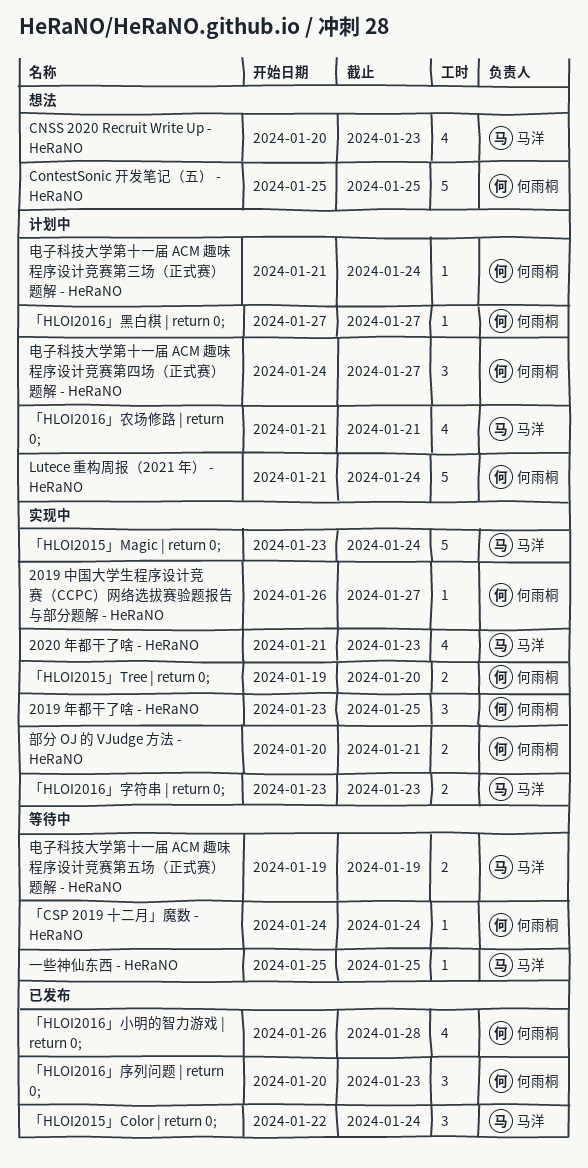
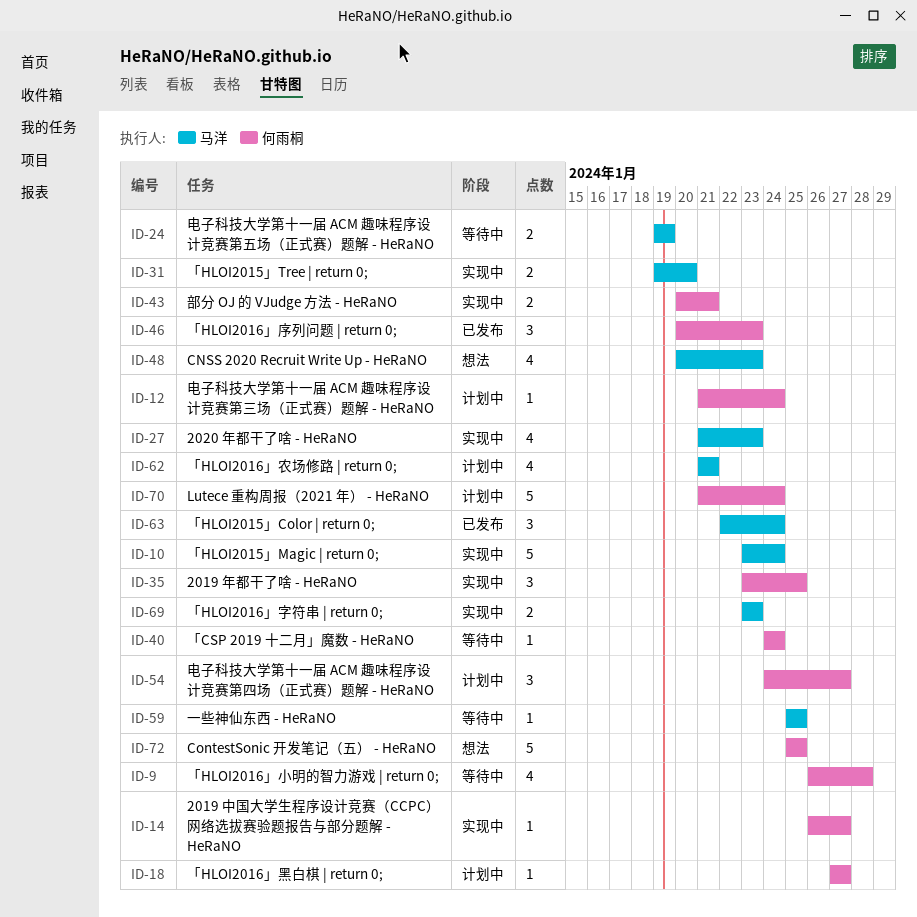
「HLOI2015」Tree | return 0;, owner: 何雨桐 -> 马洋
「HLOI2016」小明的智力游戏 | return 0;, status: 已发布 -> 等待中

